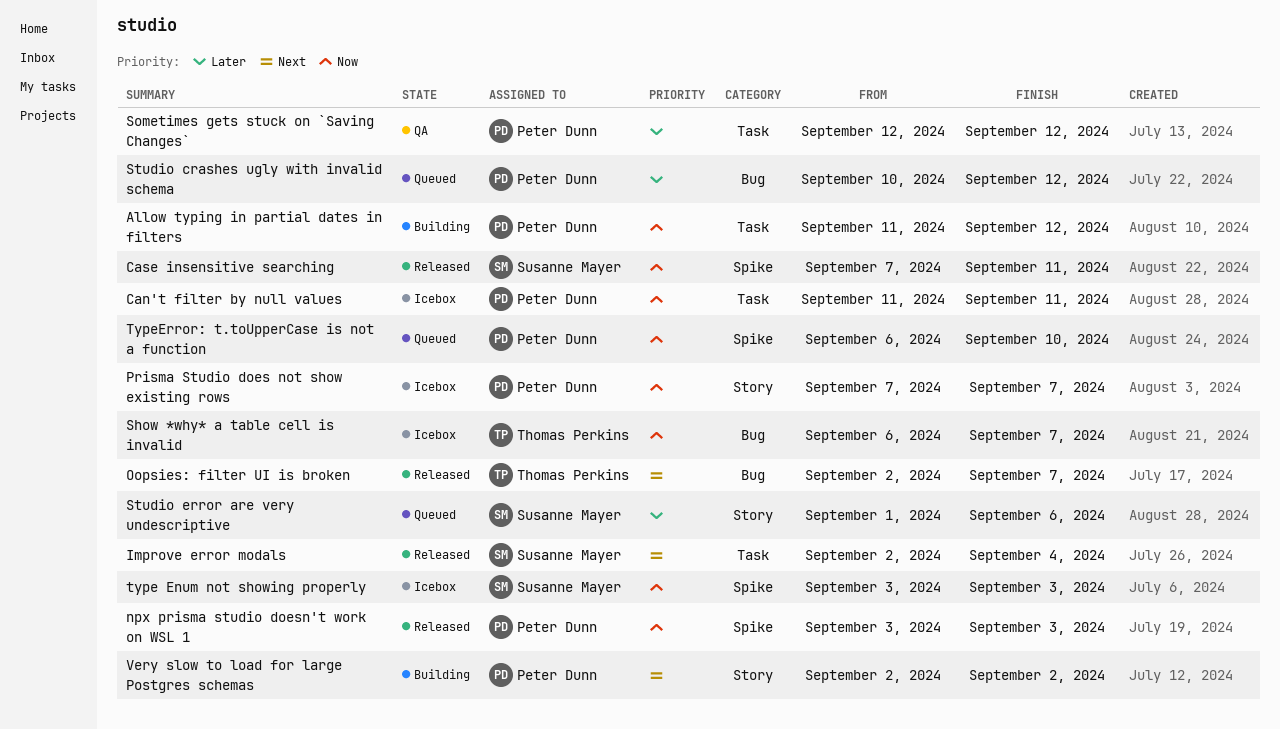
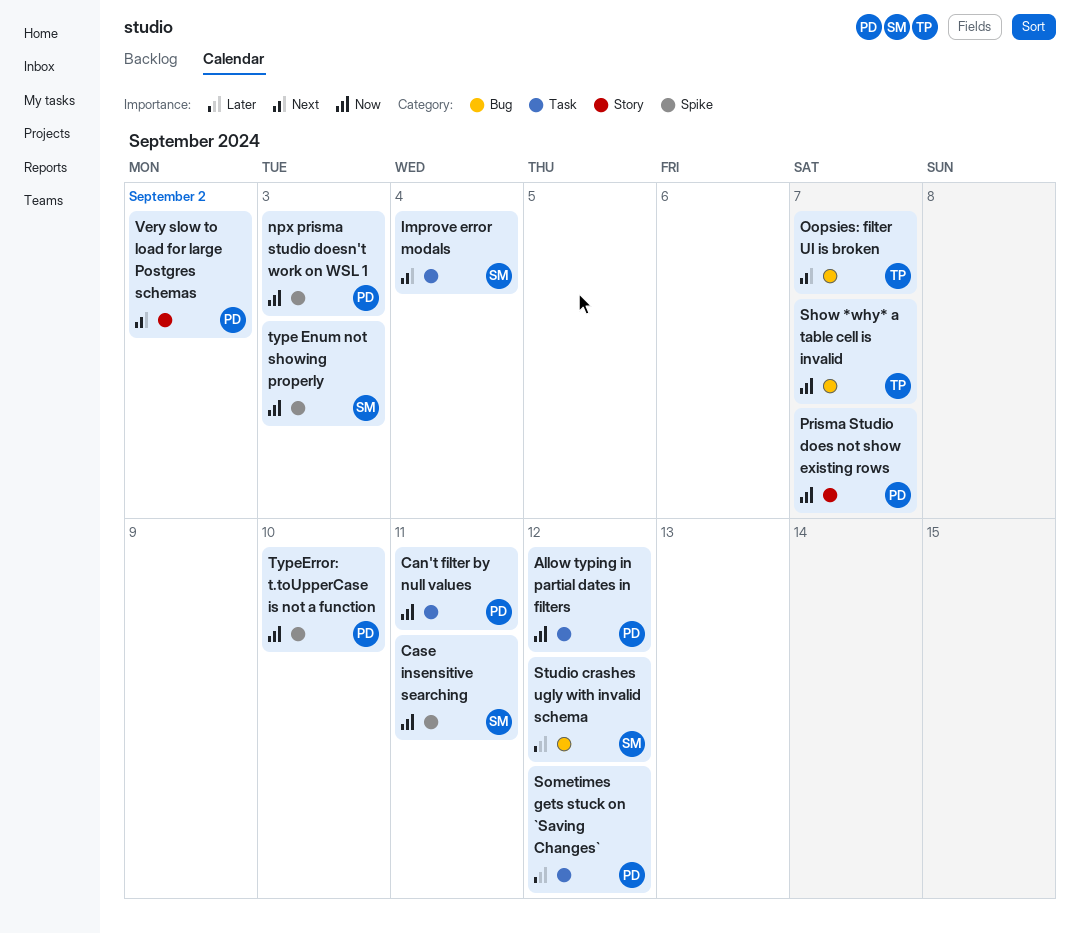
Studio crashes ugly with invalid schema, owner: Peter Dunn -> Susanne Mayer
Studio error are very undescriptive: present -> none

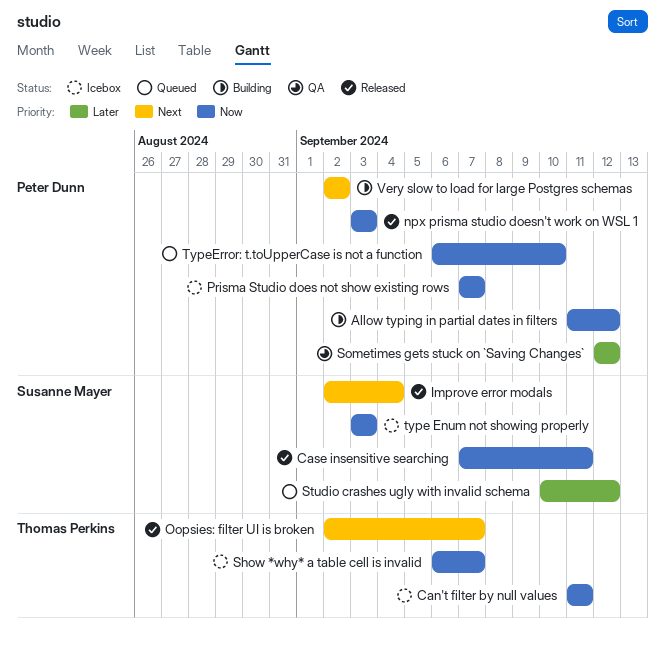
Can't filter by null values, owner: Peter Dunn -> Thomas Perkins

